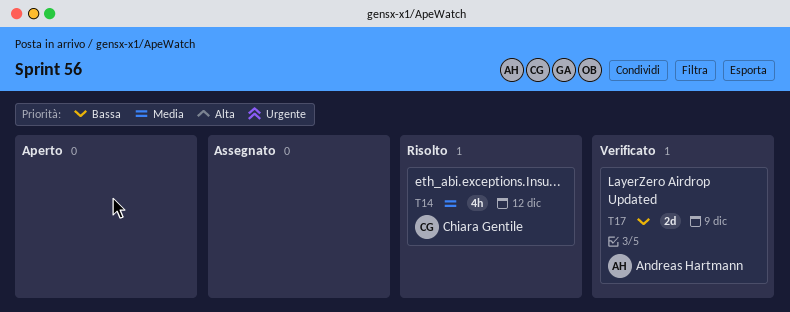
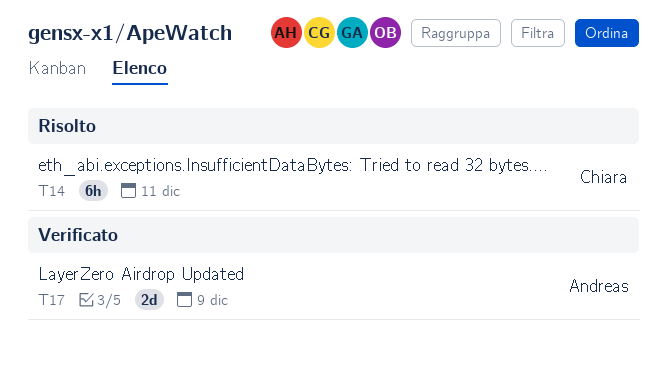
T14, estimate: 4h -> 6h
T14, due: Dec 12 -> Dec 11

